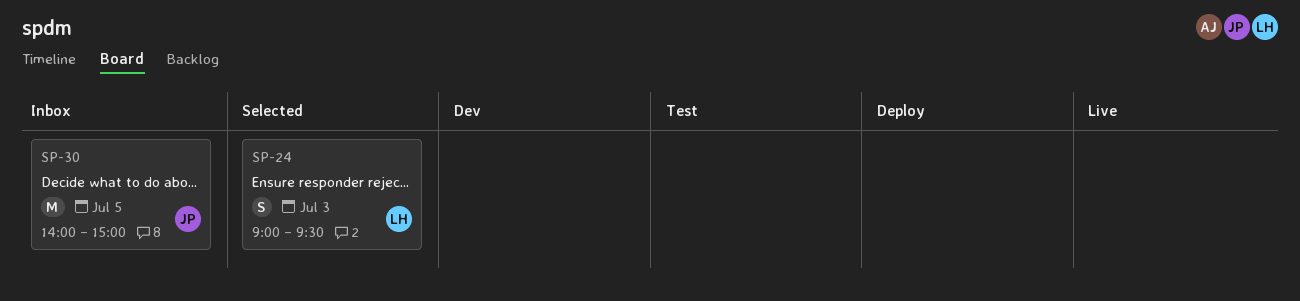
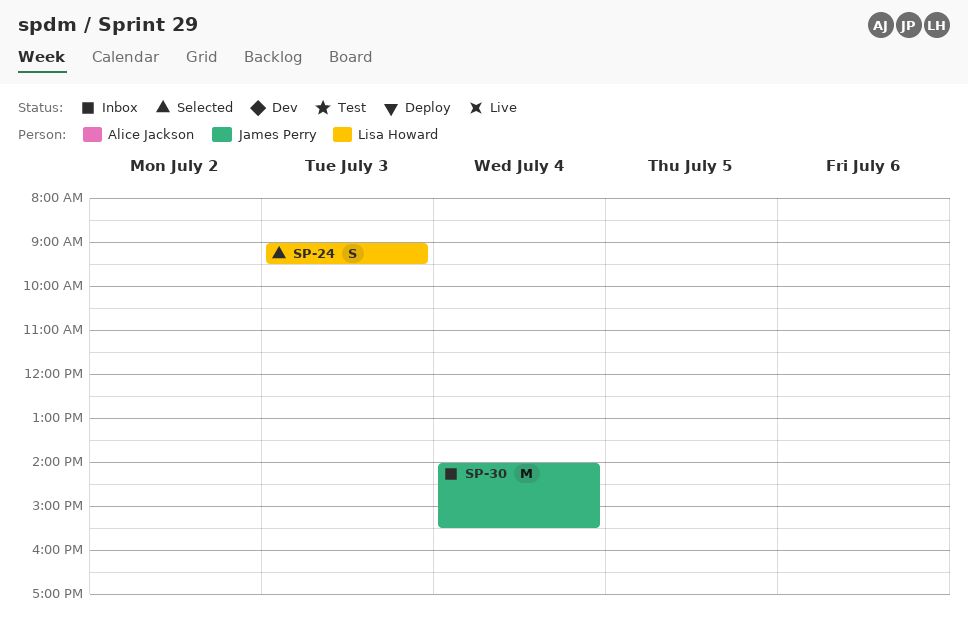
SP-30, day: Jul 5 -> Jul 4
SP-30, ends: 15:00 -> 15:30

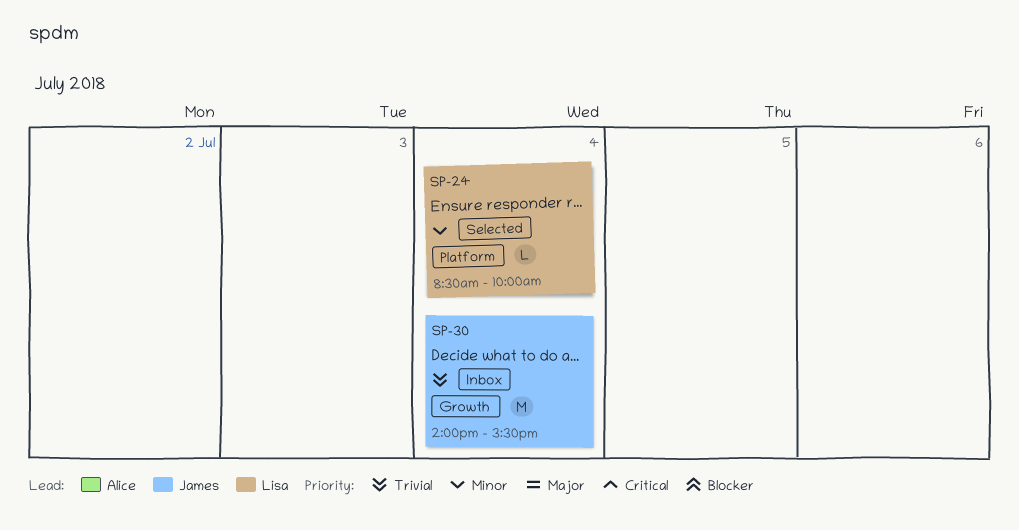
SP-24, estimate: S -> L
SP-24, day: Jul 3 -> Jul 4
SP-24, begins: 09:00 -> 08:30
SP-24, ends: 09:30 -> 10:00

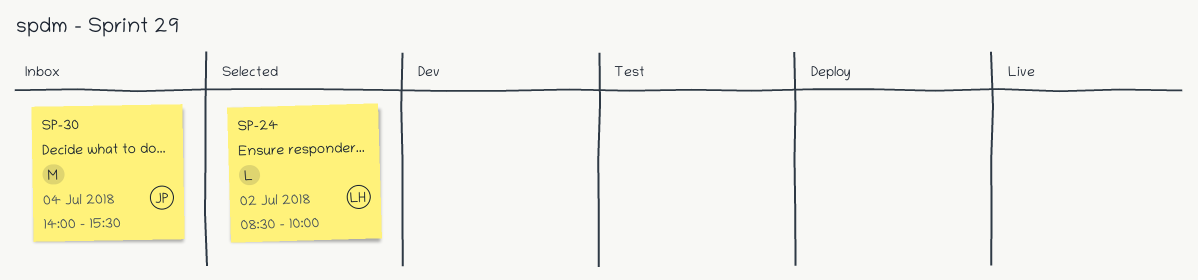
SP-24, day: Jul 4 -> Jul 2

